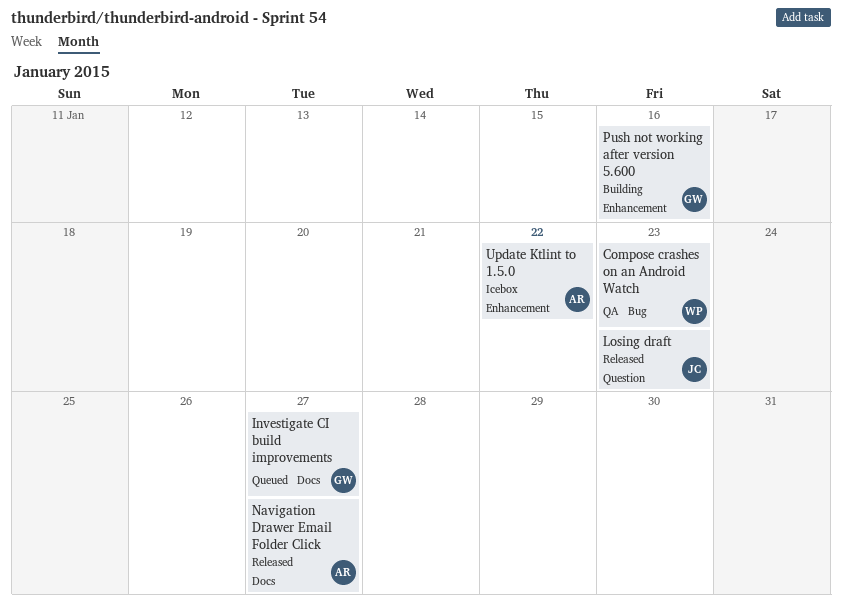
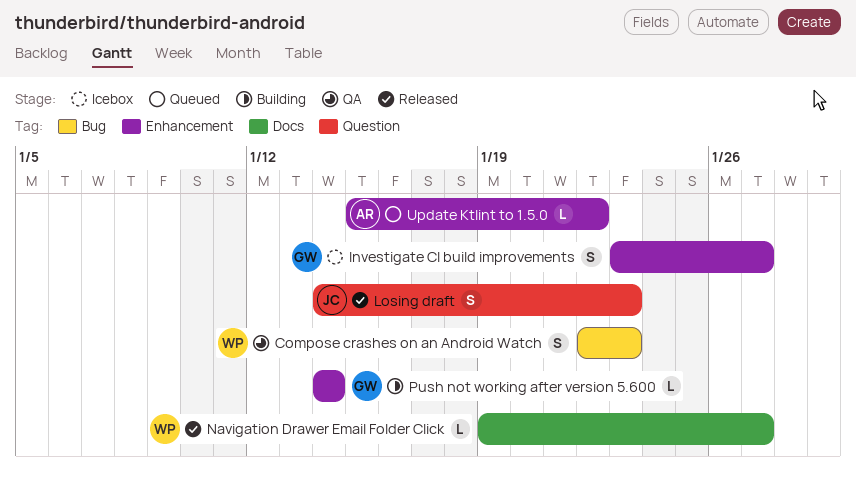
Investigate CI build improvements, status: Queued -> Icebox
Investigate CI build improvements, label: Docs -> Enhancement
Navigation Drawer Email Folder Click, owner: AR -> WP
Push not working after version 5.600, due: Jan 16 -> Jan 14
Update Ktlint to 1.5.0, status: Icebox -> Queued

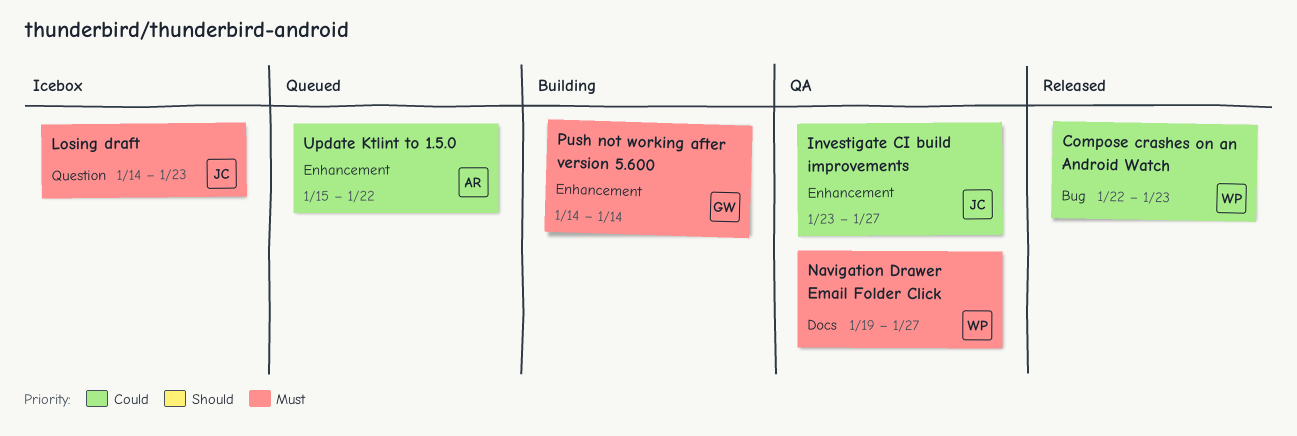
Compose crashes on an Android Watch, status: QA -> Released
Investigate CI build improvements, status: Icebox -> QA
Investigate CI build improvements, owner: GW -> JC
Losing draft, status: Released -> Icebox
Navigation Drawer Email Folder Click, status: Released -> QA

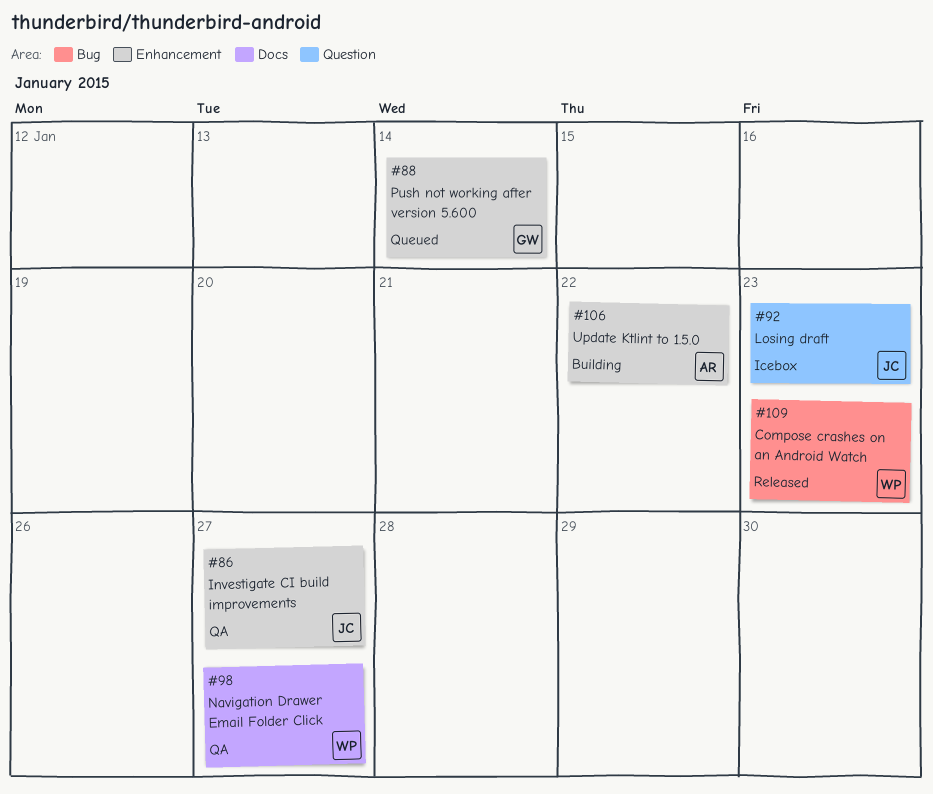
Push not working after version 5.600, status: Building -> Queued
Update Ktlint to 1.5.0, status: Queued -> Building

